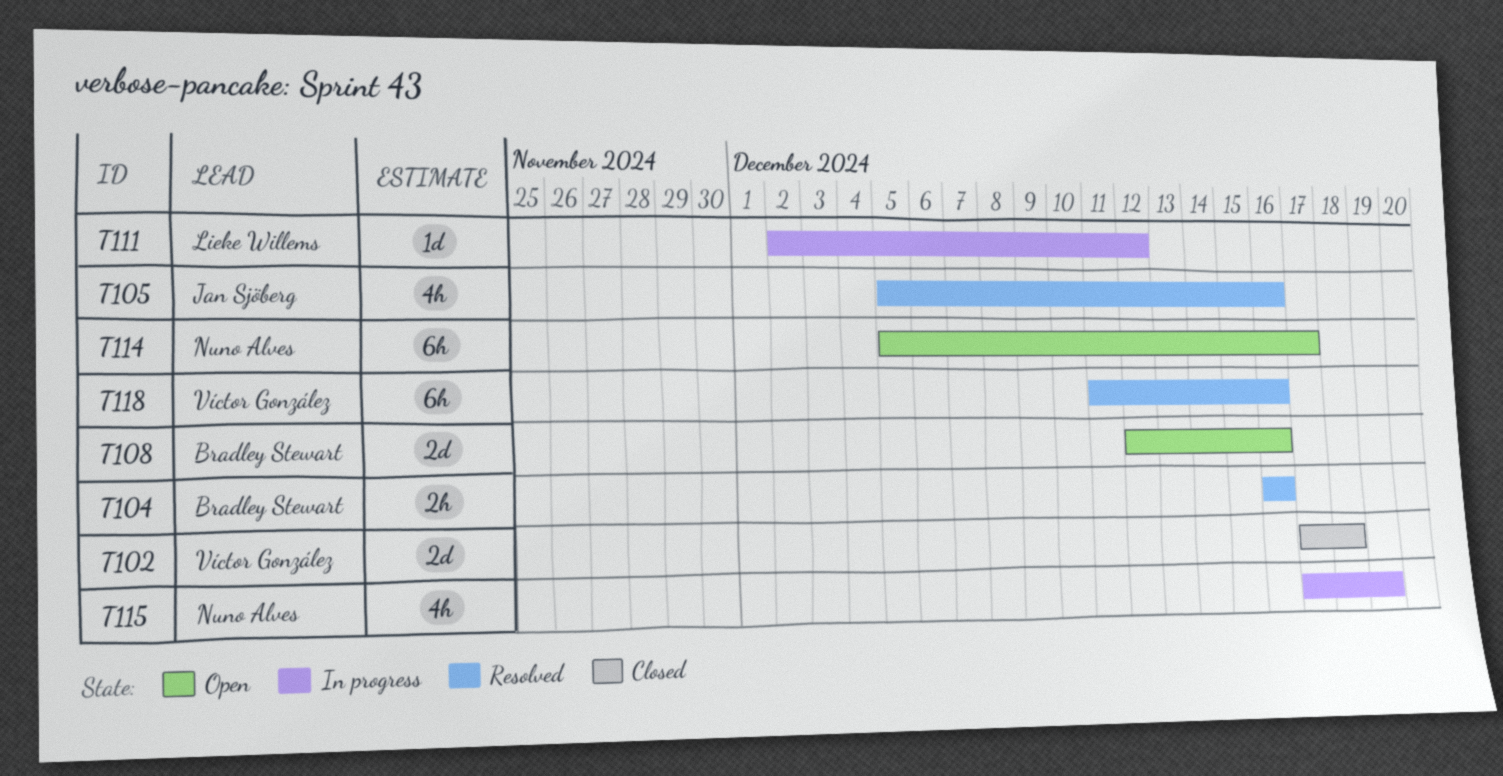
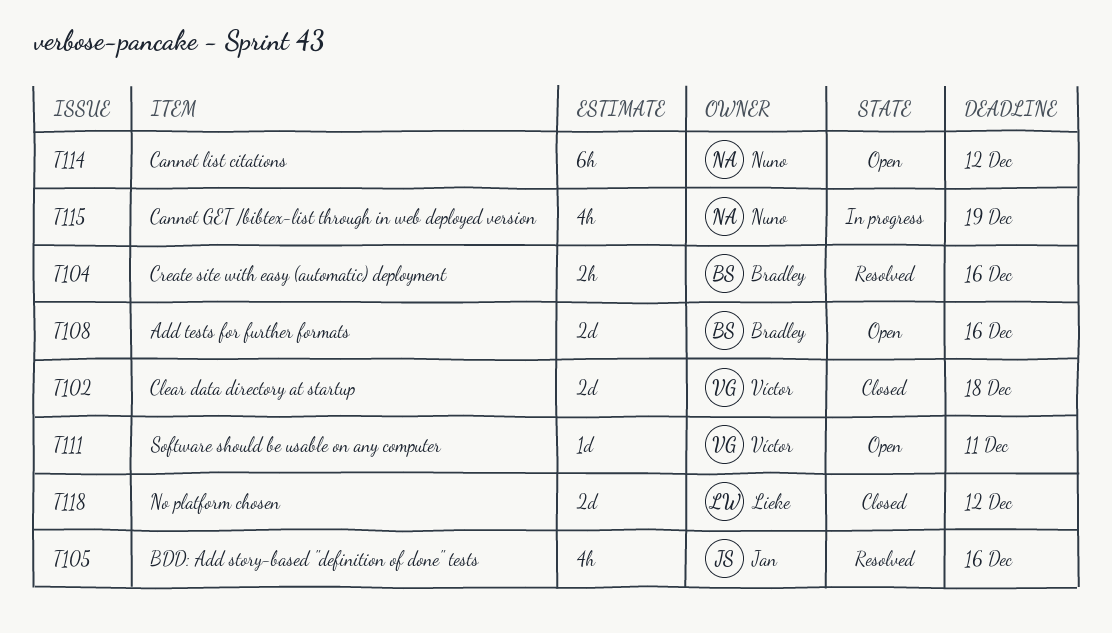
T111, status: In progress -> Open
T111, owner: Lieke Willems -> Víctor González
T111, due: Dec 12 -> Dec 11
T114, due: Dec 17 -> Dec 12
T118, status: Resolved -> Closed
T118, owner: Víctor González -> Lieke Willems
T118, estimate: 6h -> 2d
T118, due: Dec 16 -> Dec 12

